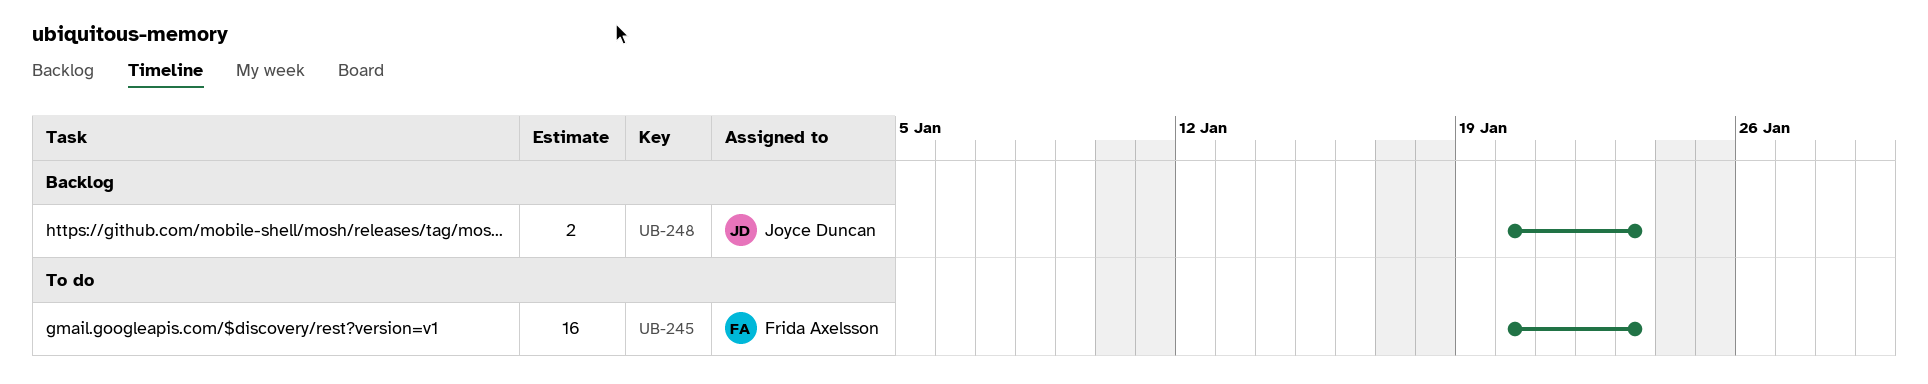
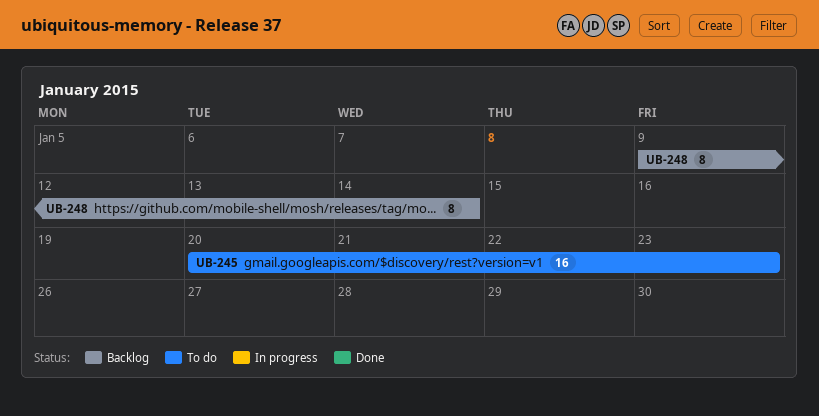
UB-248, estimate: 2 -> 8
UB-248, start: Jan 20 -> Jan 9
UB-248, due: Jan 23 -> Jan 14

